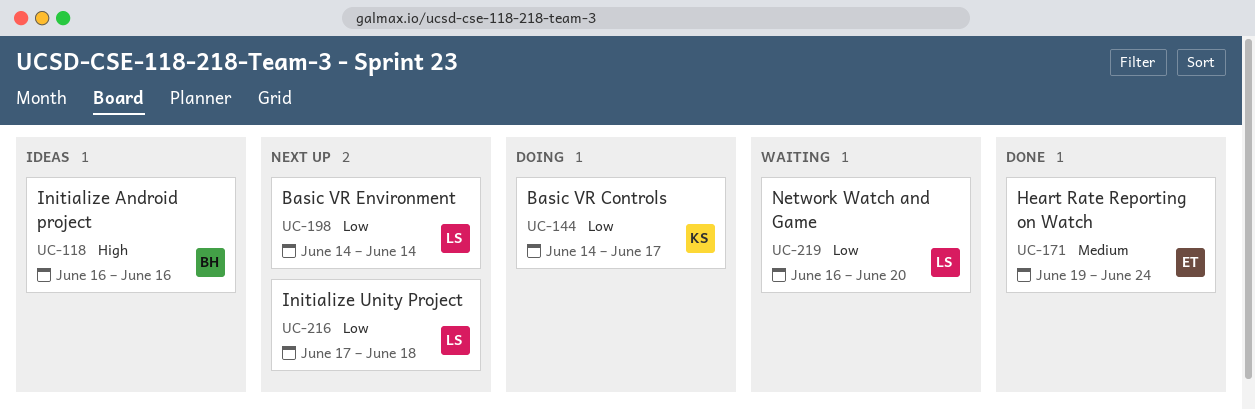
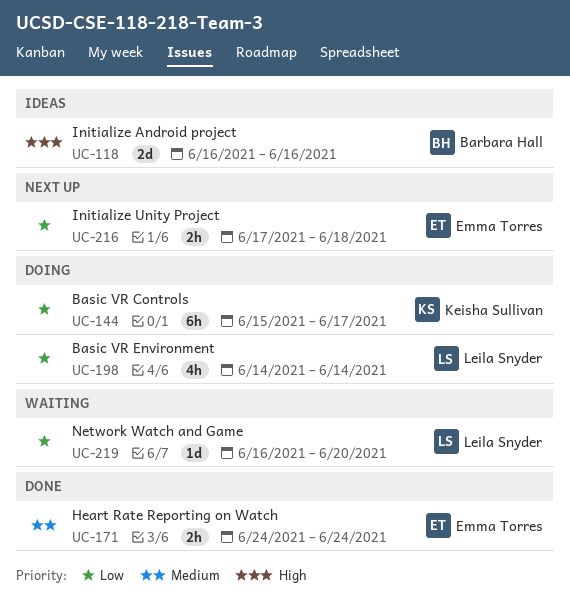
UC-144, start: Jun 14 -> Jun 15
UC-171, start: Jun 19 -> Jun 24
UC-198, status: Next up -> Doing
UC-216, owner: Leila Snyder -> Emma Torres

